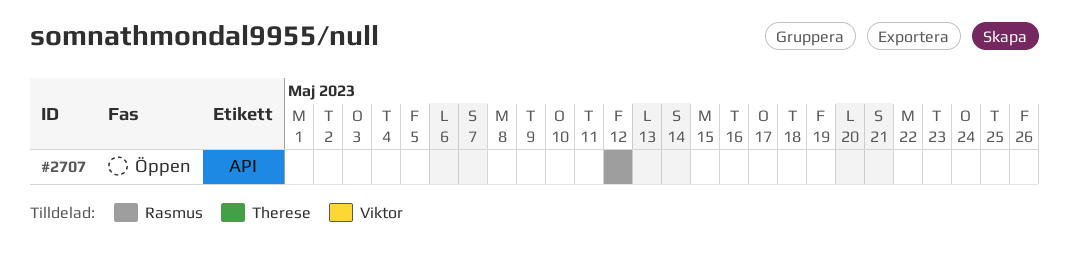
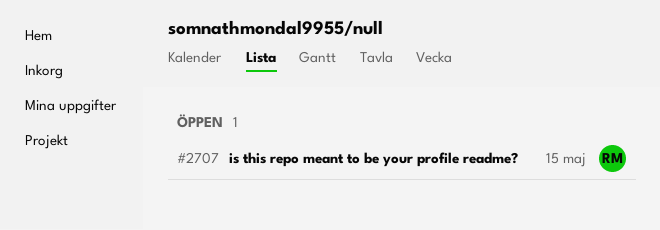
#2707, due: May 12 -> May 15

